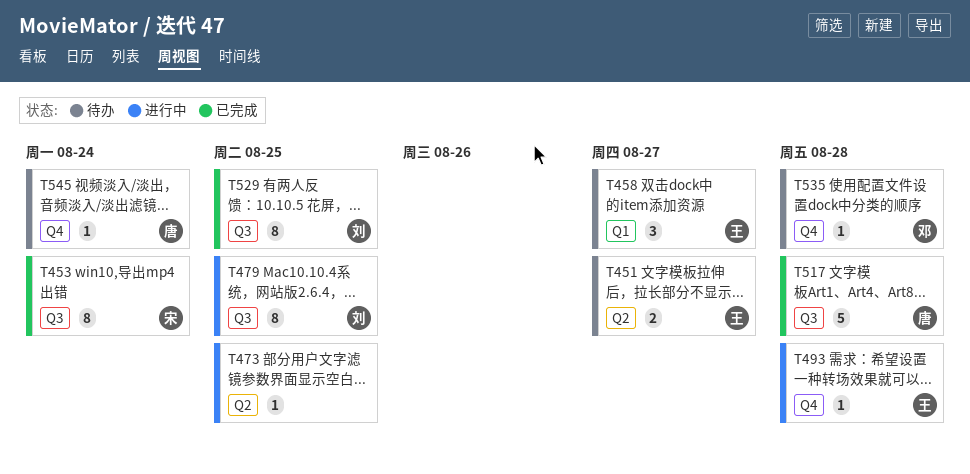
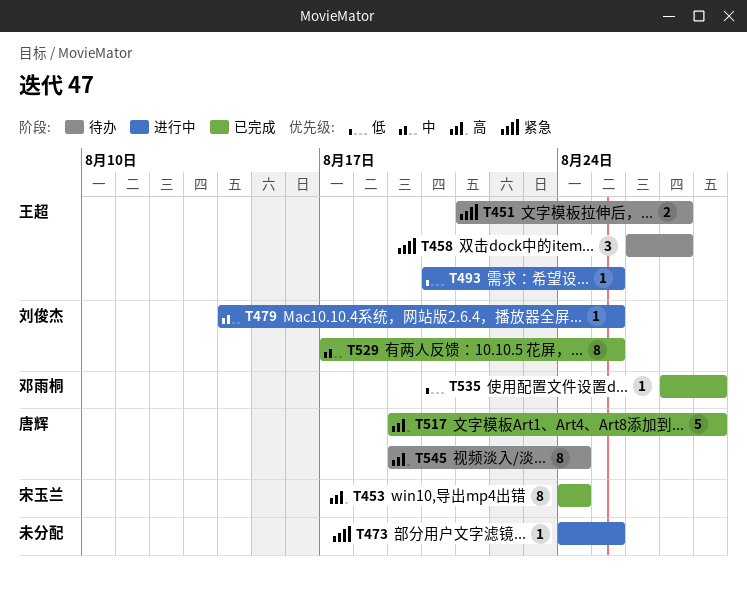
T479, estimate: 8 -> 1
T493, due: Aug 28 -> Aug 25
T535, status: 待办 -> 已完成
T545, estimate: 1 -> 8

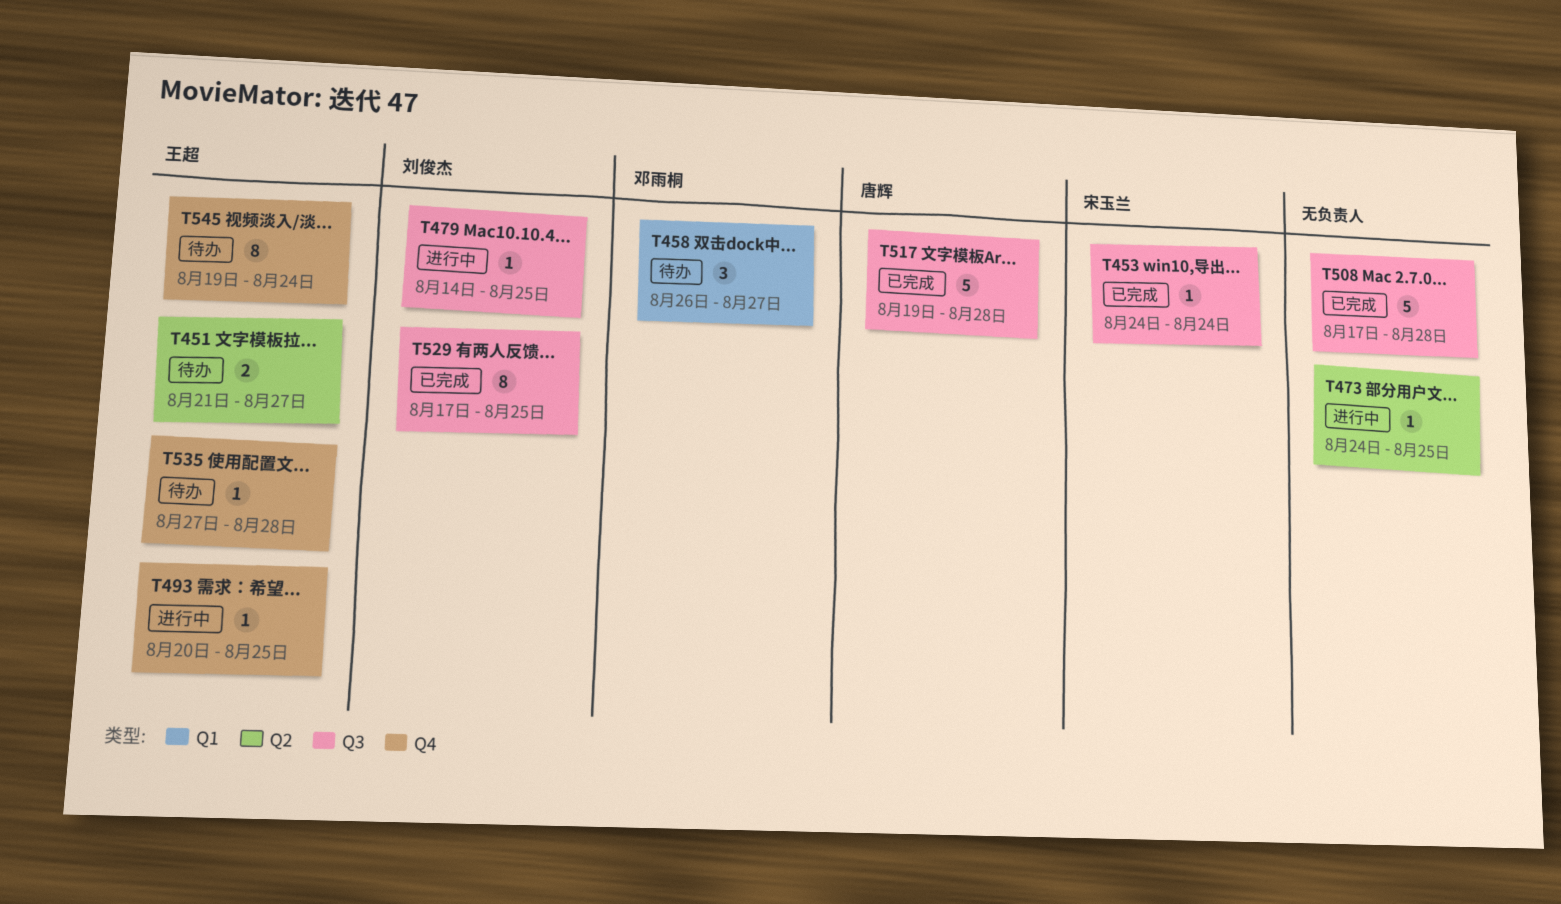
T453, estimate: 8 -> 1
T458, owner: 王超 -> 邓雨桐
T508: none -> present
T535, status: 已完成 -> 待办
T535, owner: 邓雨桐 -> 王超
T545, owner: 唐辉 -> 王超

